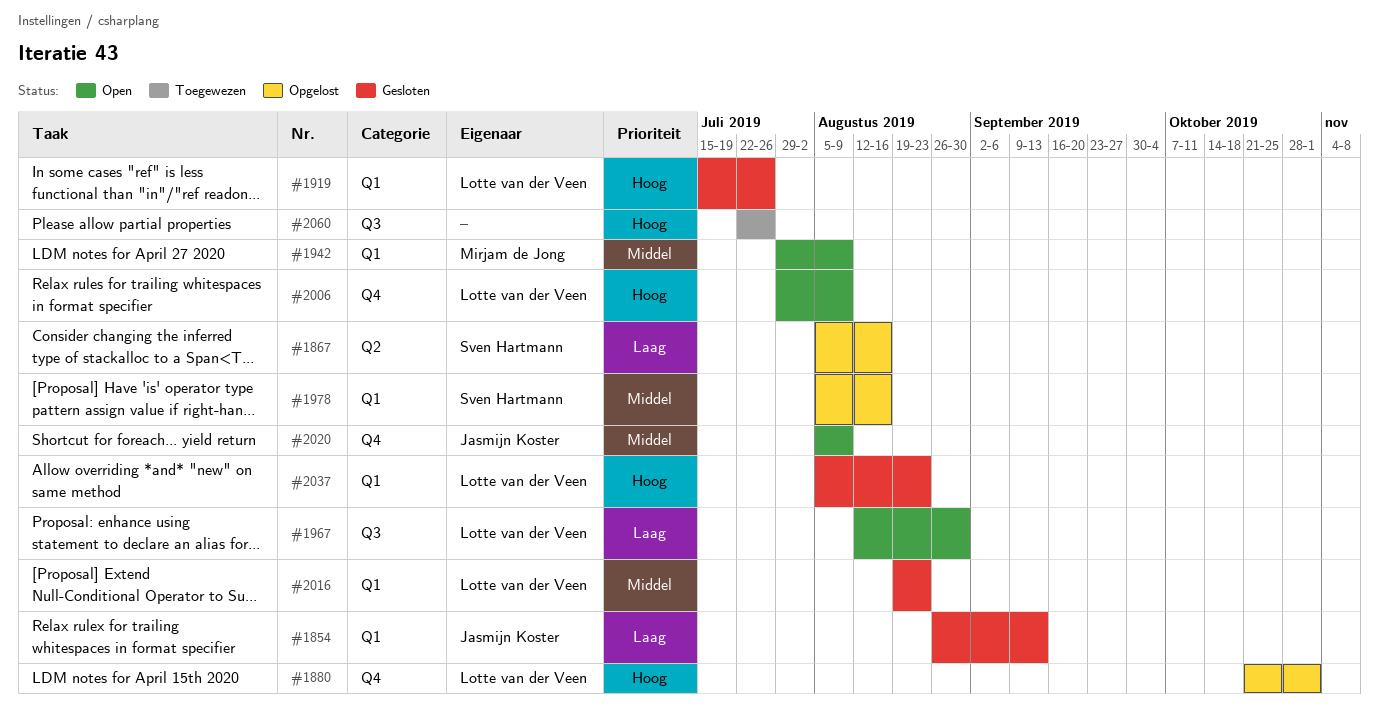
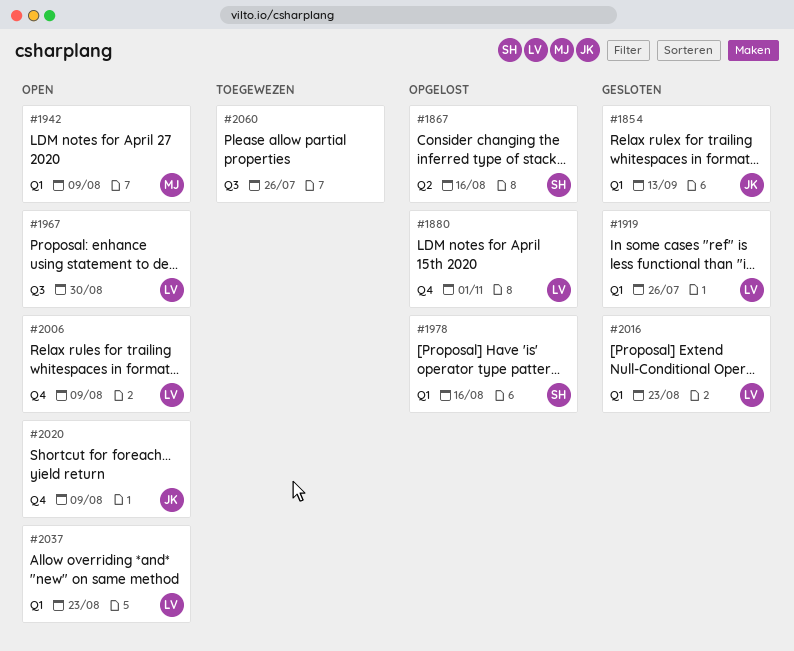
#2037, status: Gesloten -> Open

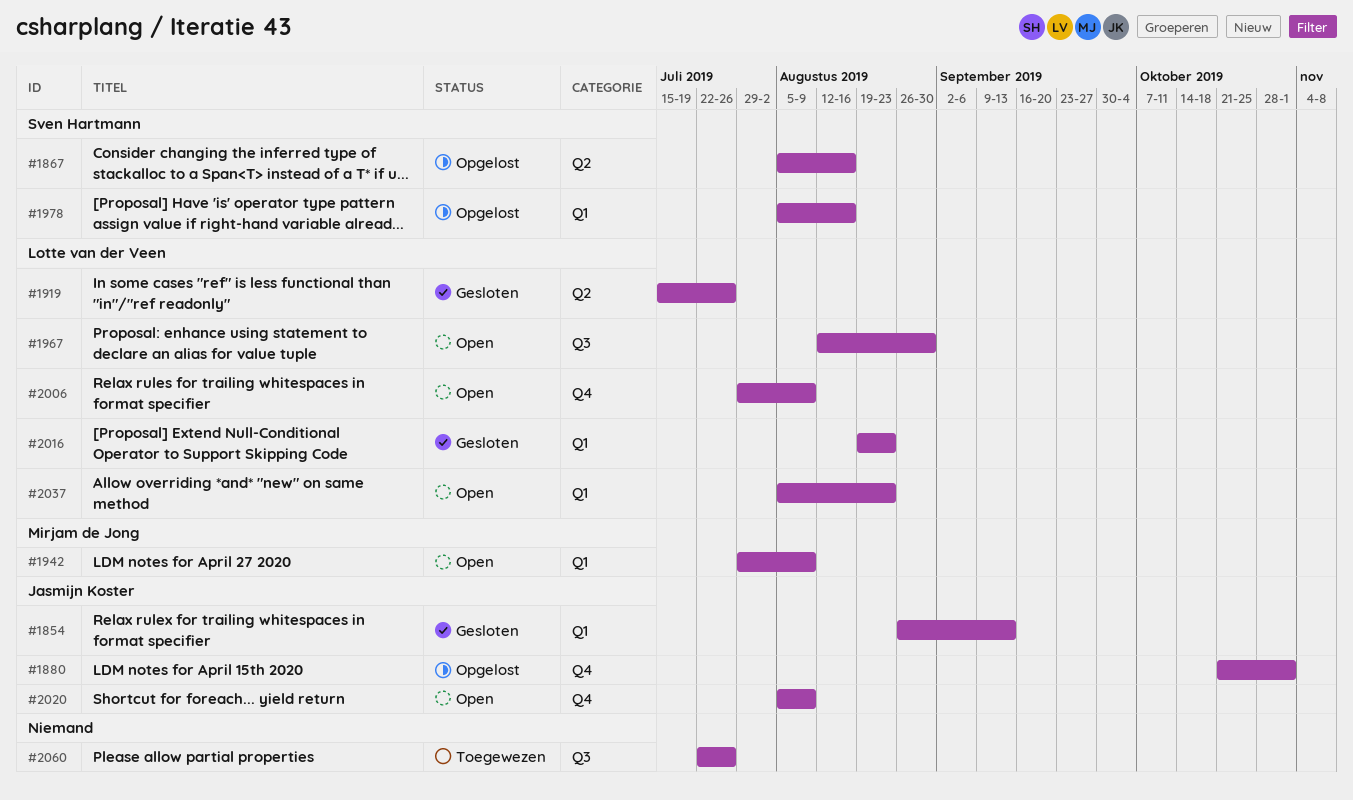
#1880, owner: Lotte van der Veen -> Jasmijn Koster
#1919, label: Q1 -> Q2

